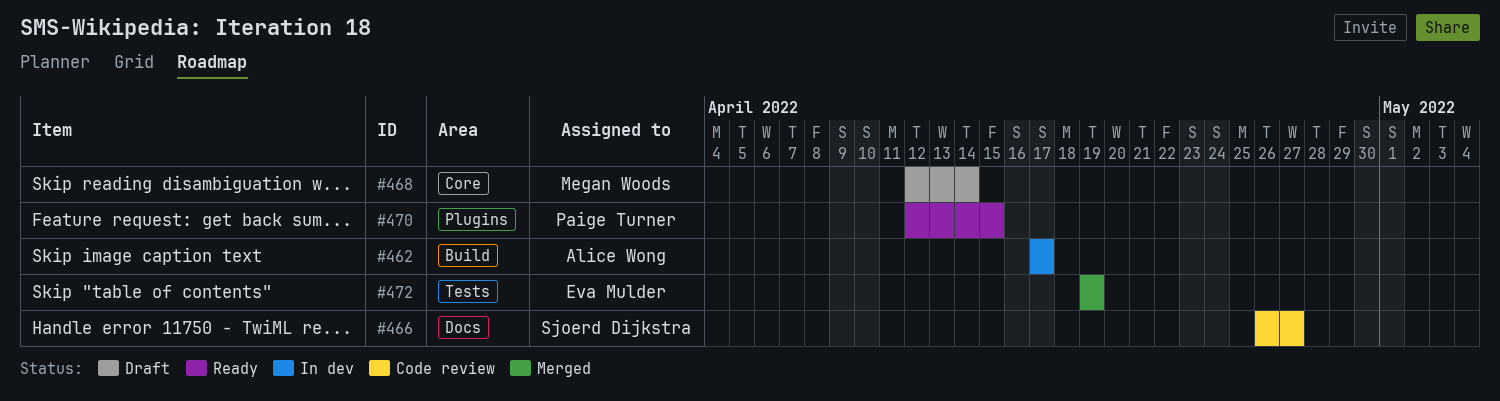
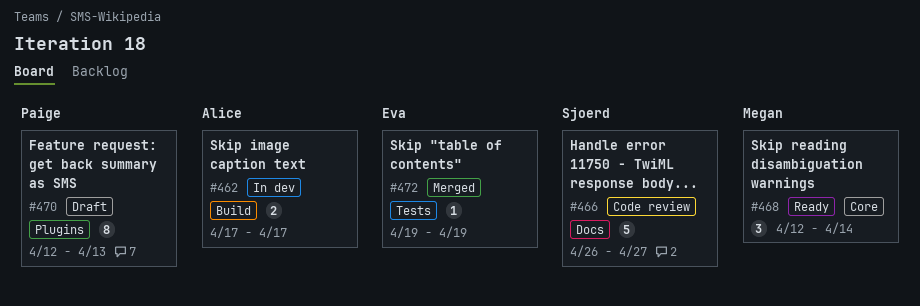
#468, status: Draft -> Ready
#470, status: Ready -> Draft
#470, due: Apr 15 -> Apr 13

